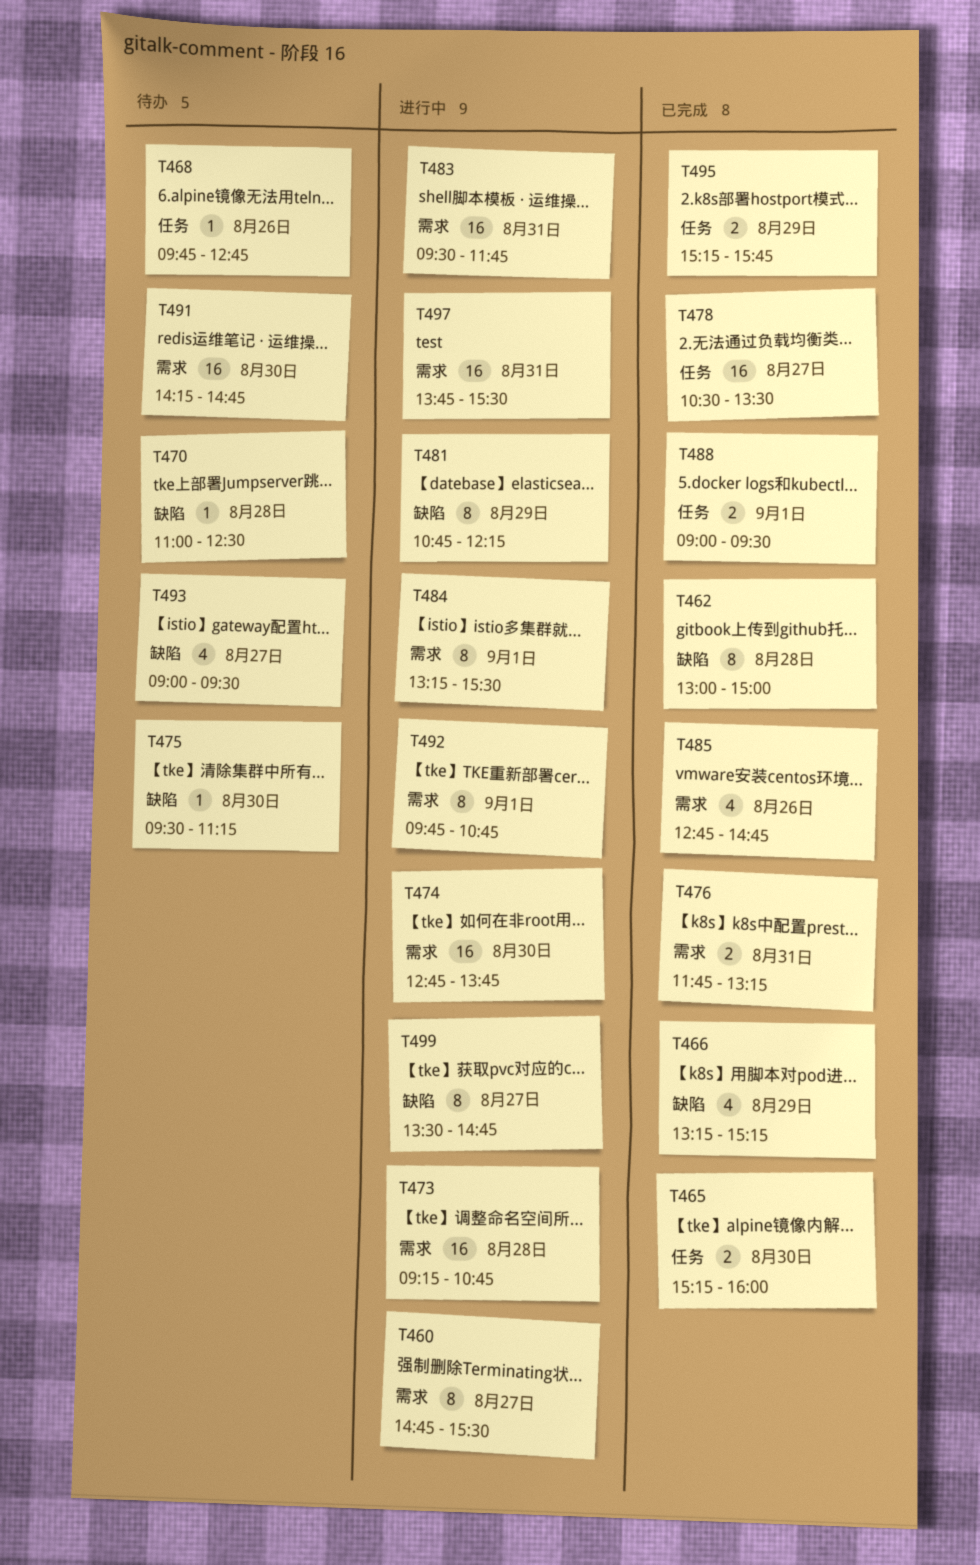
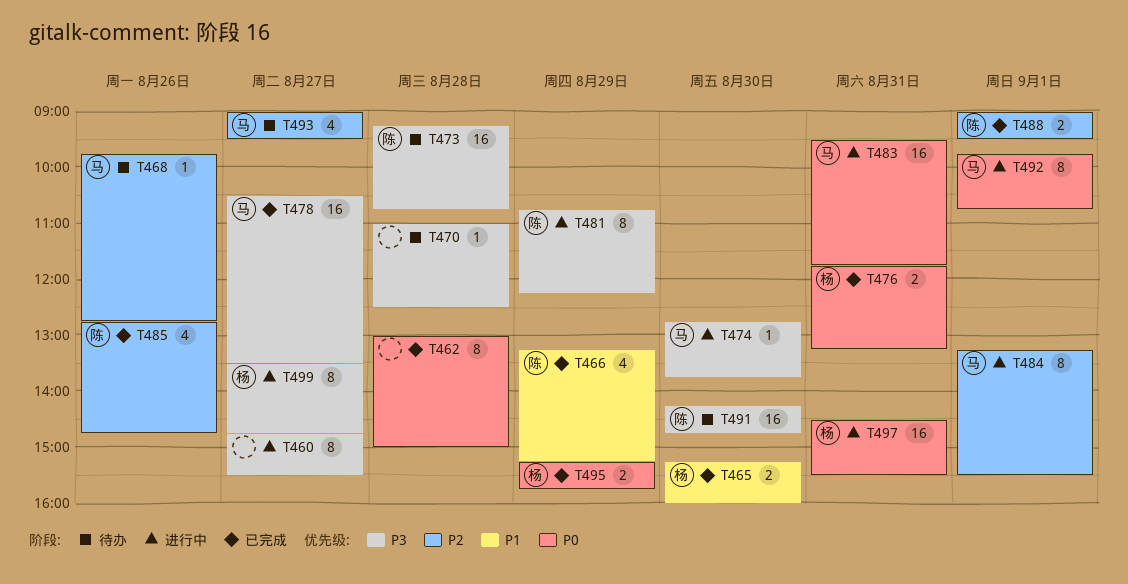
T473, status: 进行中 -> 待办
T474, estimate: 16 -> 1
T475: present -> none
T497, begins: 13:45 -> 14:30

